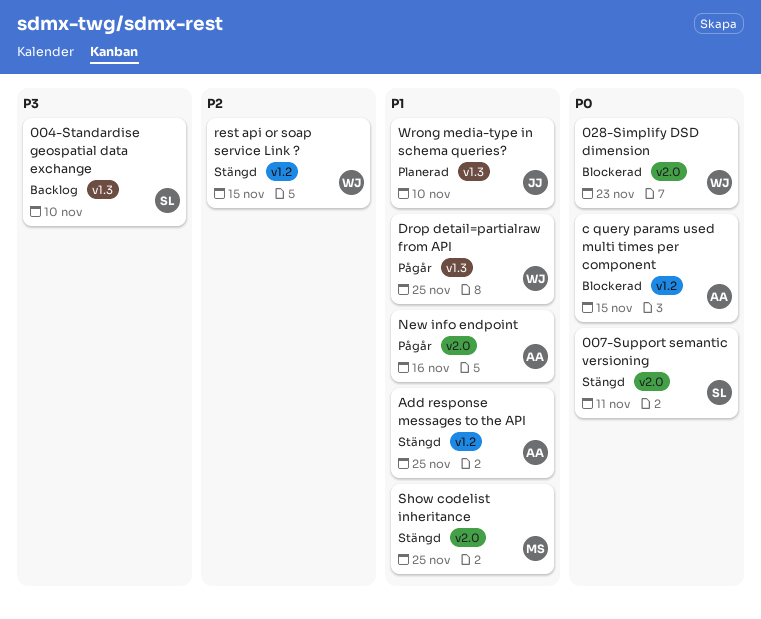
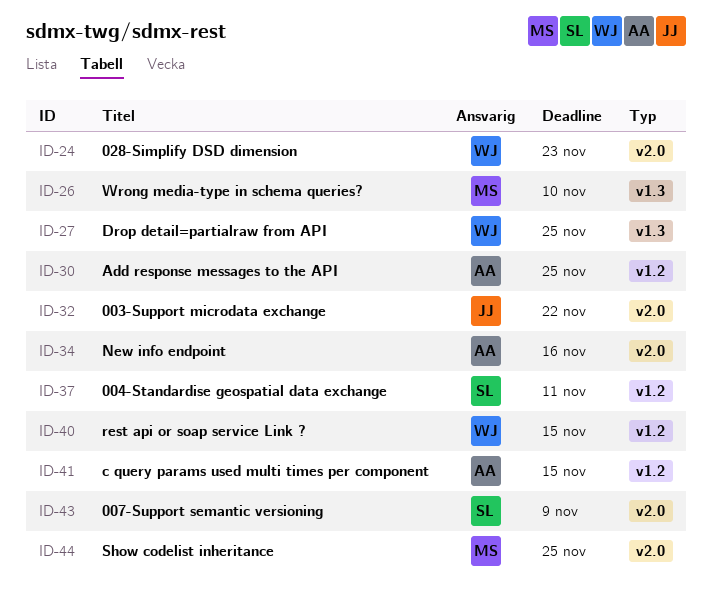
003-Support microdata exchange: none -> present
004-Standardise geospatial data exchange, label: v1.3 -> v1.2
004-Standardise geospatial data exchange, due: Nov 10 -> Nov 11
007-Support semantic versioning, due: Nov 11 -> Nov 9
Wrong media-type in schema queries?, owner: JJ -> MS

